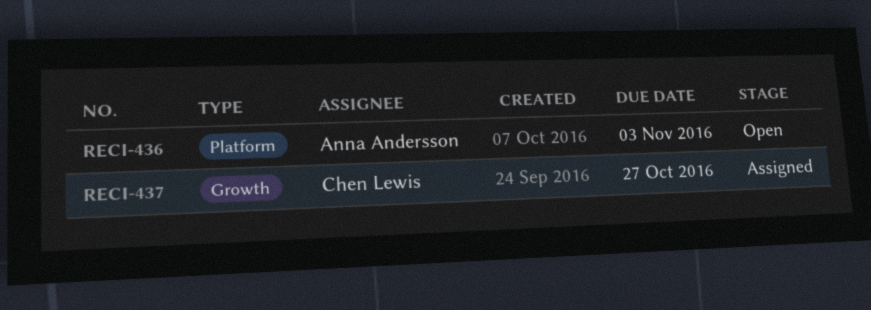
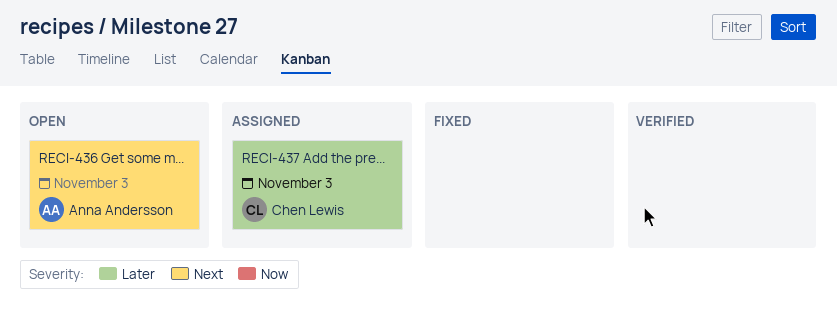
RECI-437, due: Oct 27 -> Nov 3

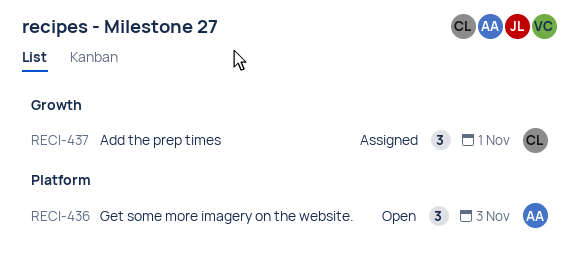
RECI-437, due: Nov 3 -> Nov 1

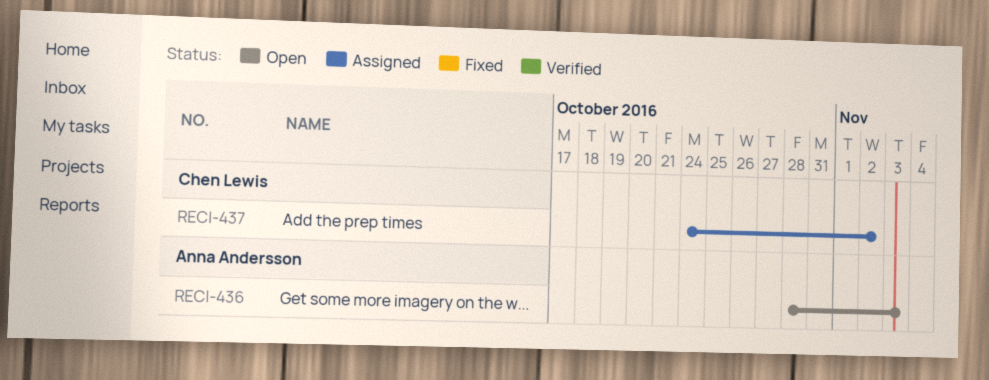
RECI-437, due: Nov 1 -> Nov 2

